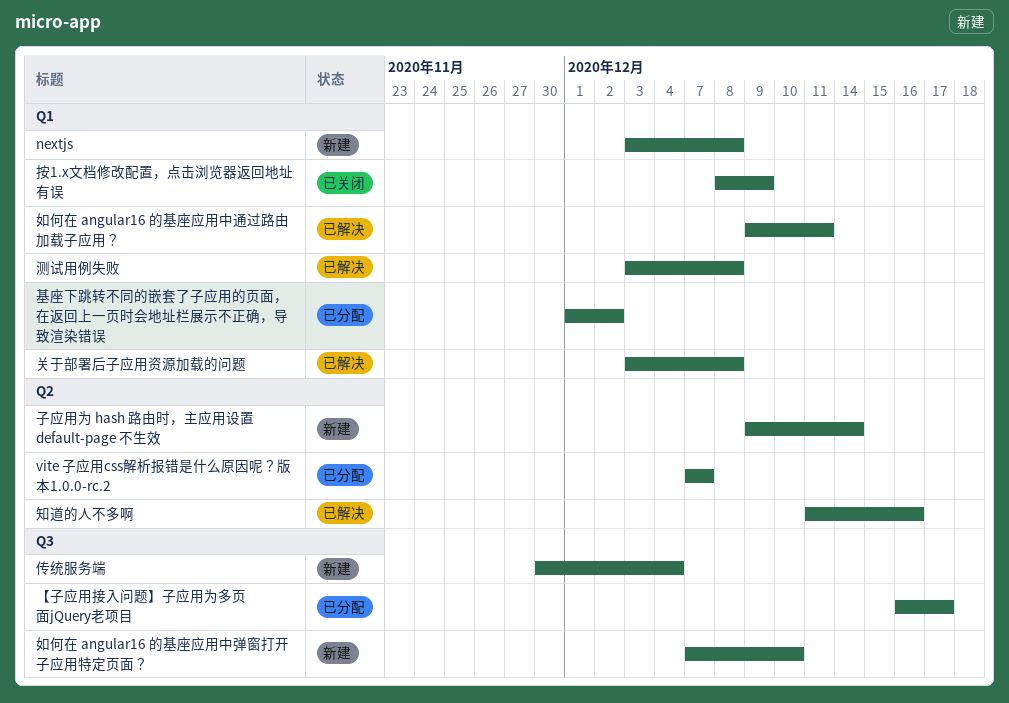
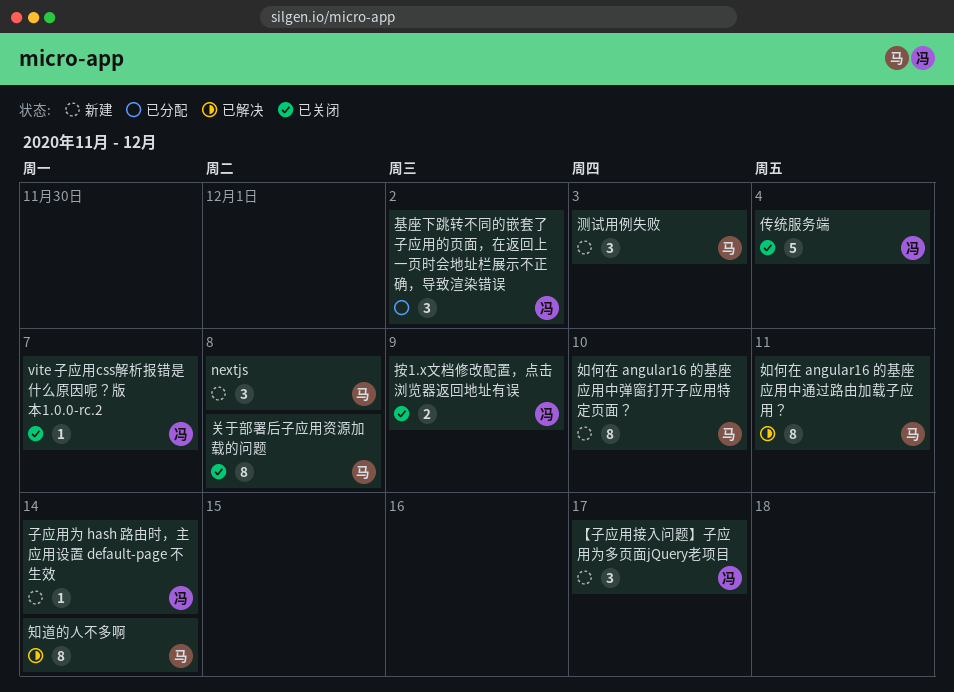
vite 子应用css解析报错是什么原因呢？版本1.0.0-rc.2, status: 已分配 -> 已关闭
【子应用接入问题】子应用为多页面jQuery老项目, status: 已分配 -> 新建
传统服务端, status: 新建 -> 已关闭
关于部署后子应用资源加载的问题, status: 已解决 -> 已关闭
测试用例失败, status: 已解决 -> 新建
测试用例失败, due: Dec 8 -> Dec 3
知道的人不多啊, due: Dec 16 -> Dec 14

